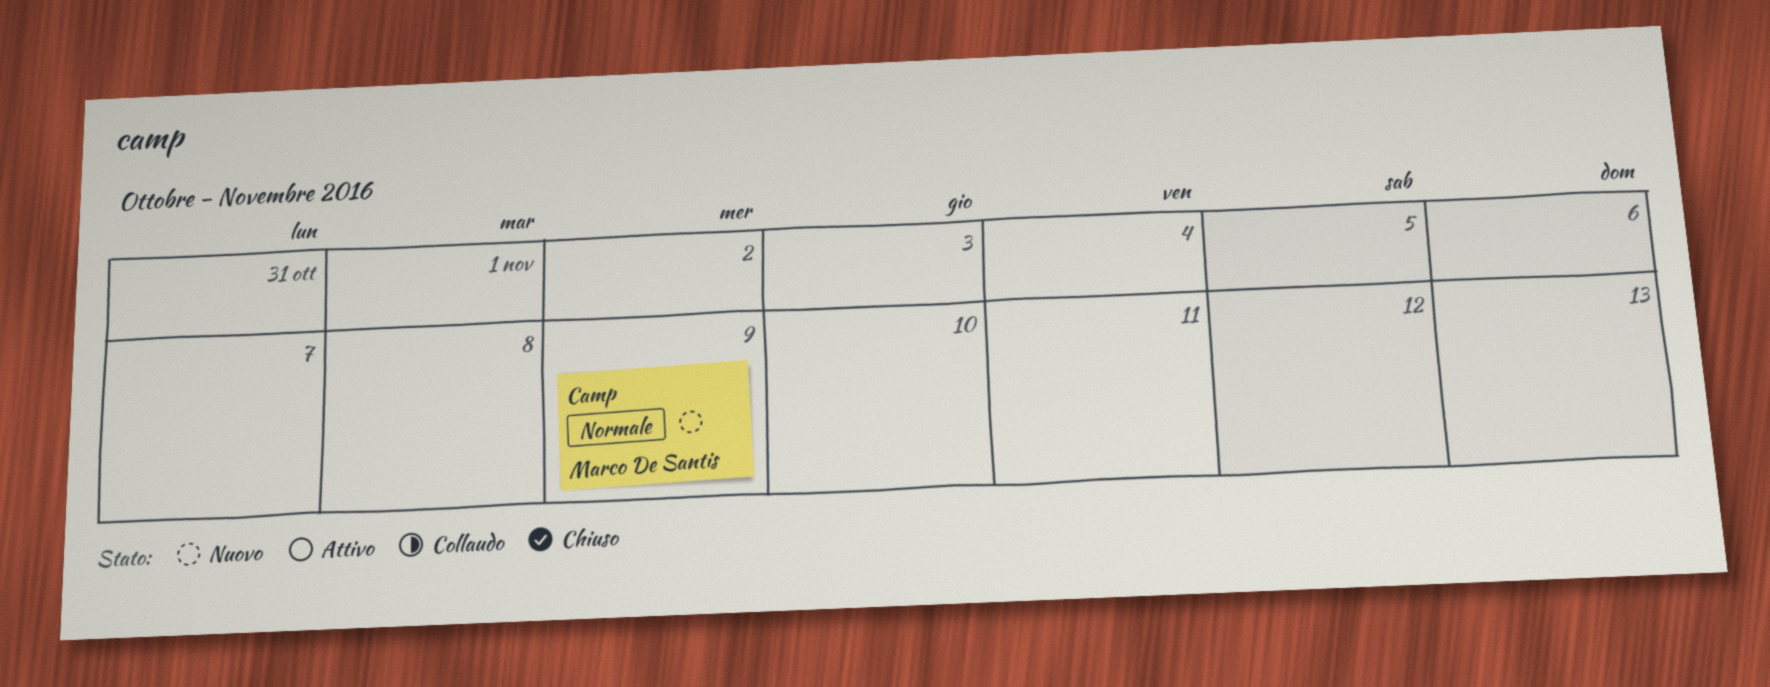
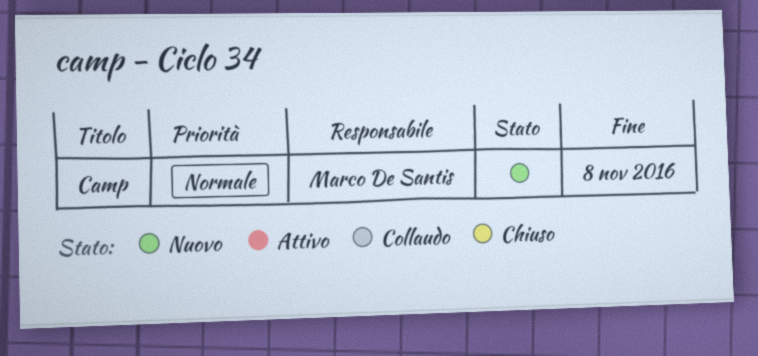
Camp, due: Nov 9 -> Nov 8

